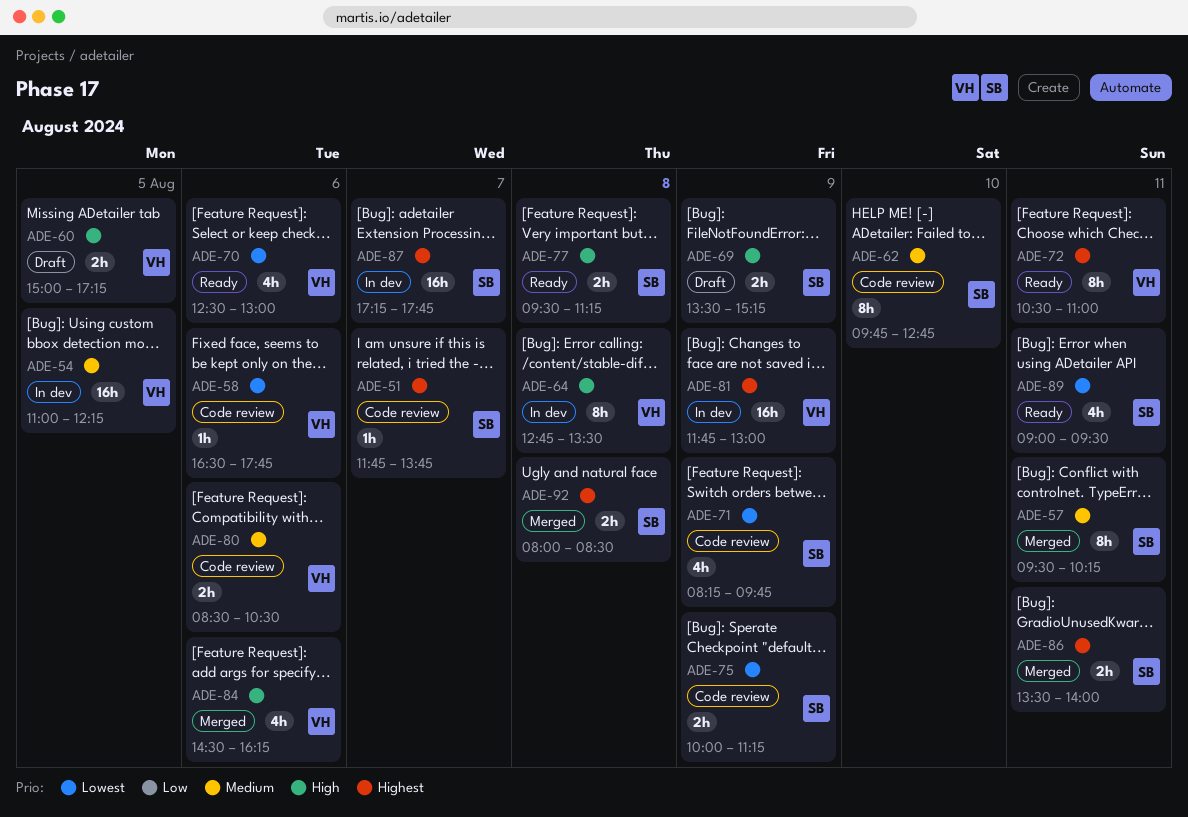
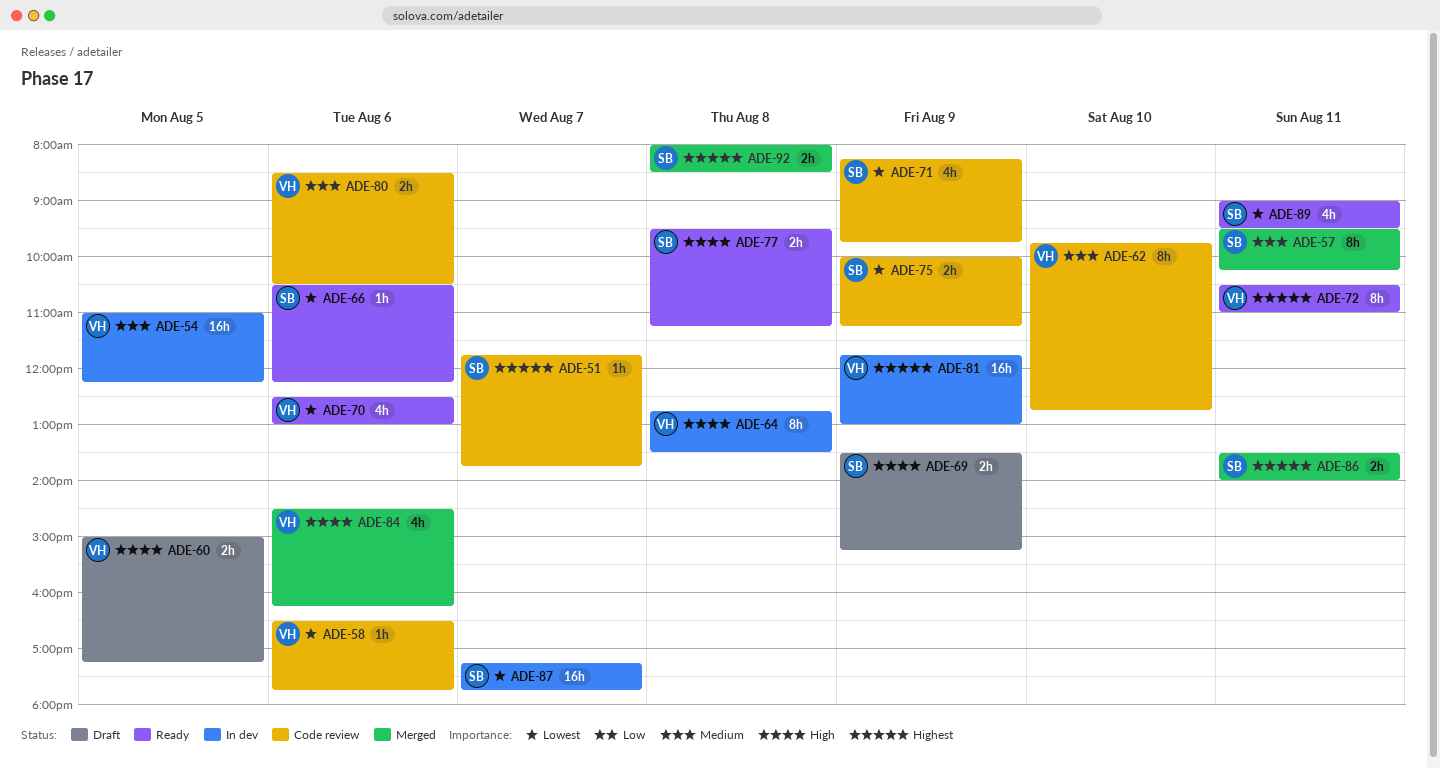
ADE-62, owner: SB -> VH
ADE-66: none -> present
ADE-87, priority: Highest -> Lowest

